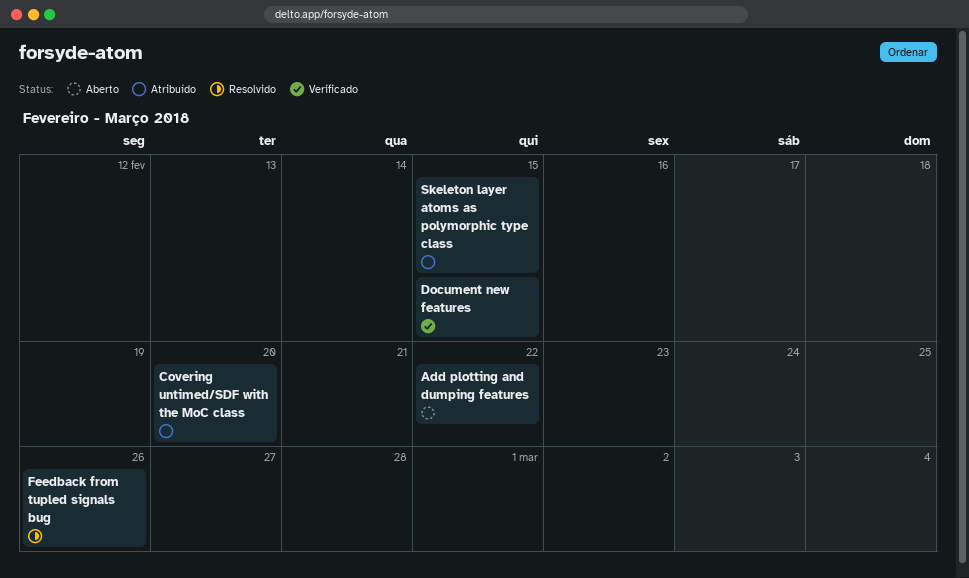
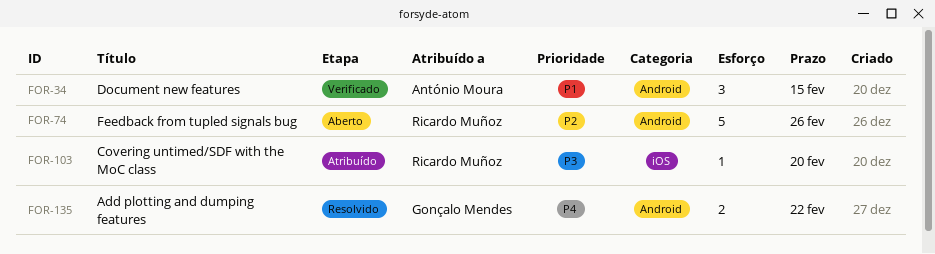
Add plotting and dumping features, status: Aberto -> Resolvido
Feedback from tupled signals bug, status: Resolvido -> Aberto
Skeleton layer atoms as polymorphic type class: present -> none

